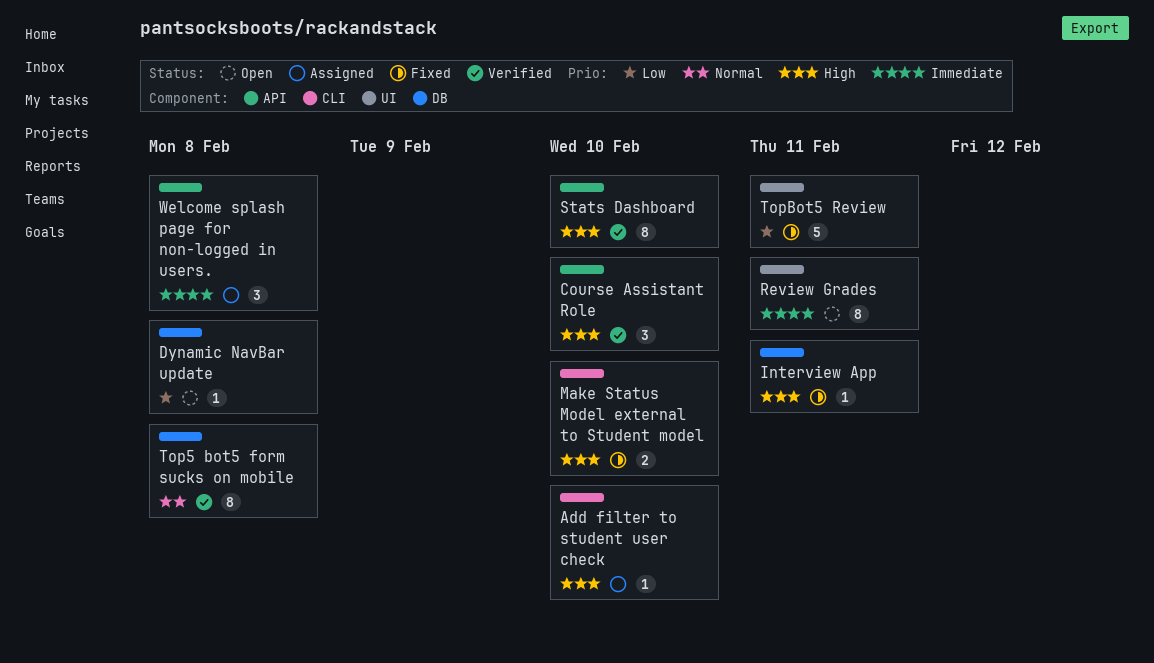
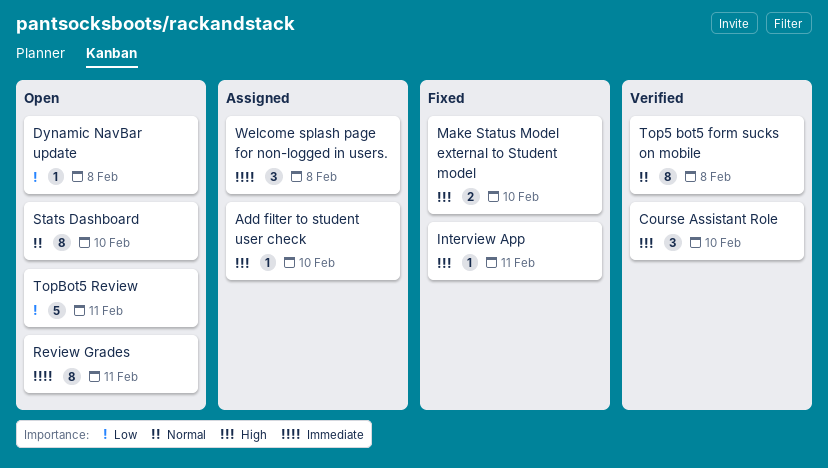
Stats Dashboard, status: Verified -> Open
Stats Dashboard, priority: High -> Normal
TopBot5 Review, status: Fixed -> Open

